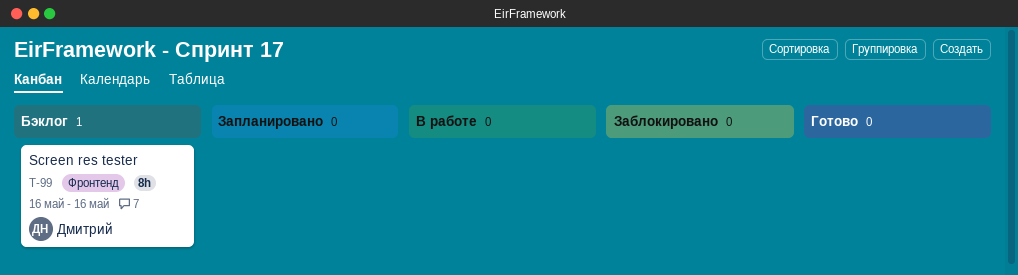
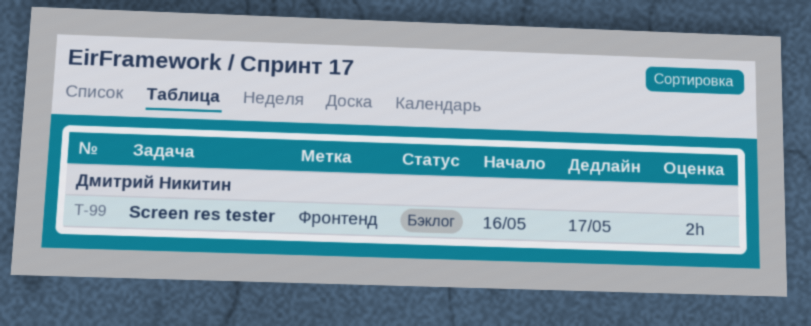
T-99, estimate: 8h -> 2h
T-99, due: May 16 -> May 17

